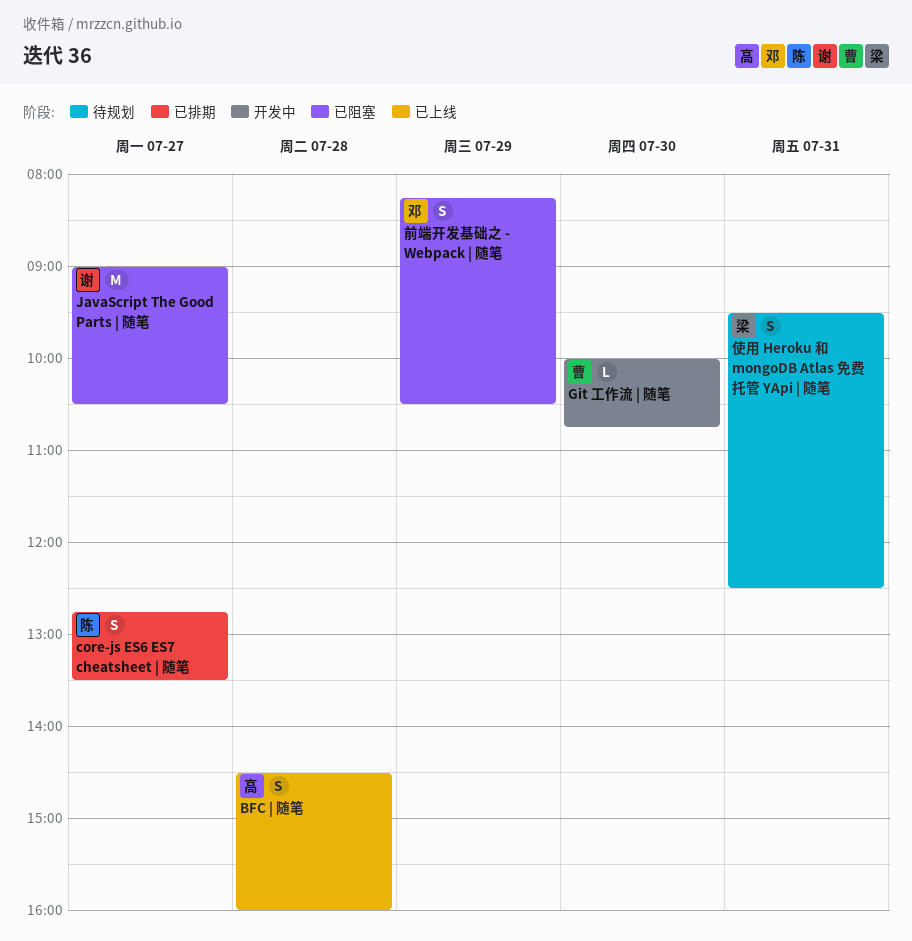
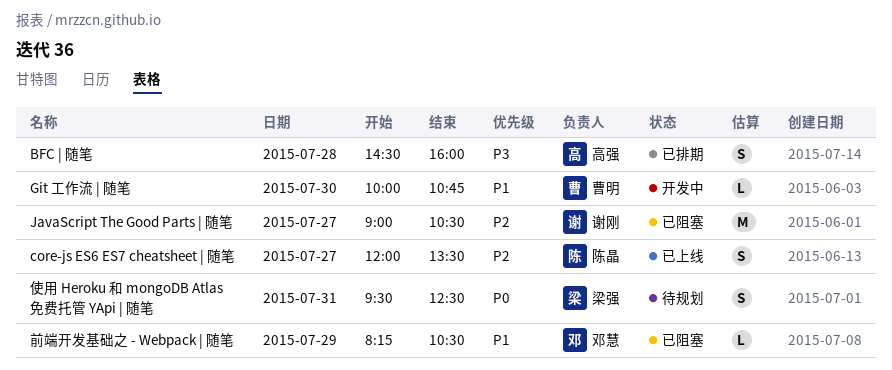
BFC | 随笔, status: 已上线 -> 已排期
core-js ES6 ES7 cheatsheet | 随笔, status: 已排期 -> 已上线
core-js ES6 ES7 cheatsheet | 随笔, begins: 12:45 -> 12:00
前端开发基础之 - Webpack | 随笔, estimate: S -> L

